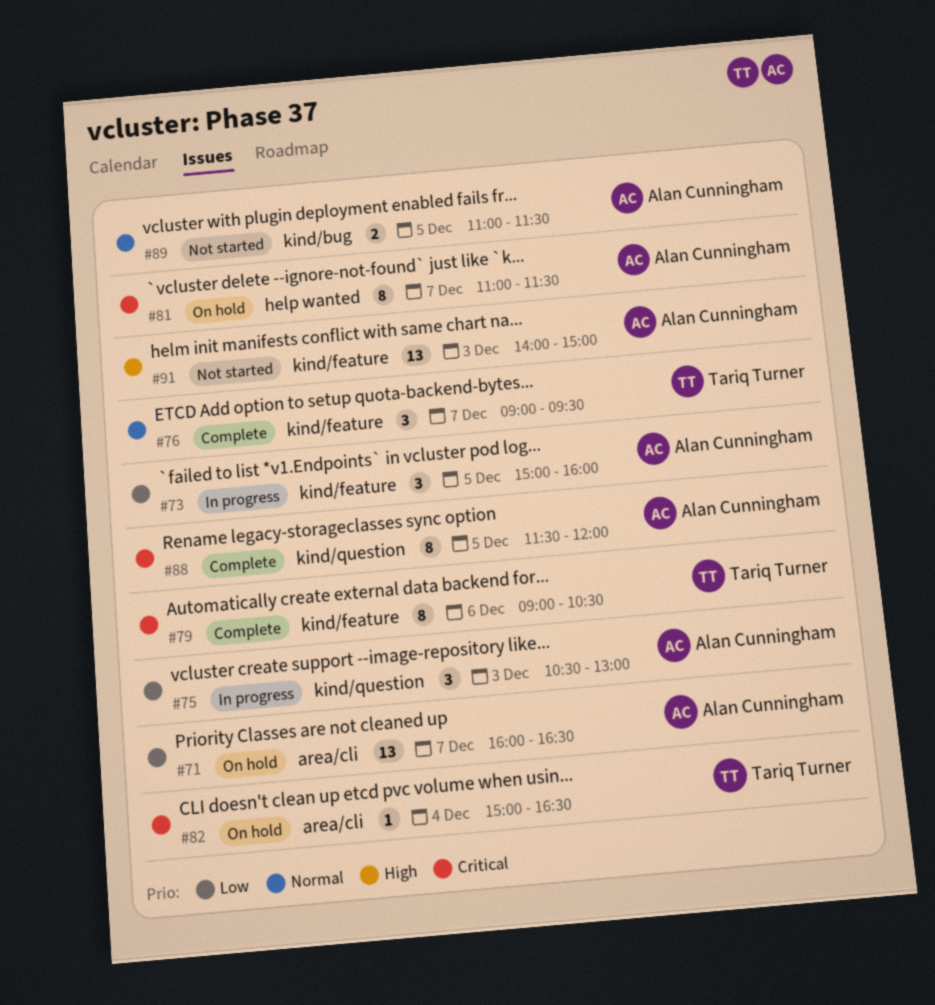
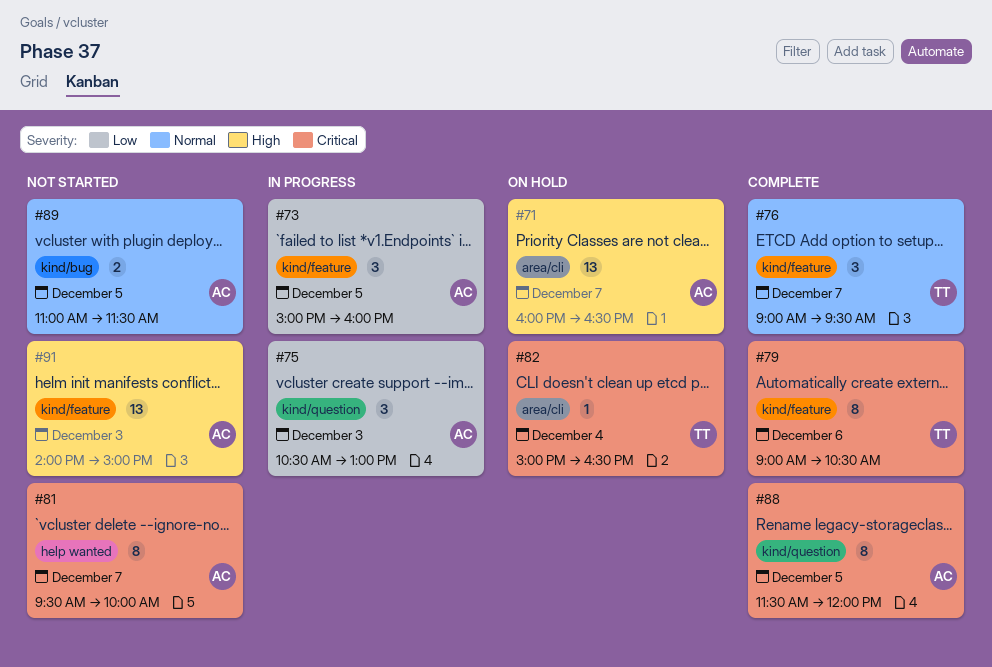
#71, priority: Low -> High
#81, status: On hold -> Not started
#81, begins: 11:00 -> 09:30
#81, ends: 11:30 -> 10:00

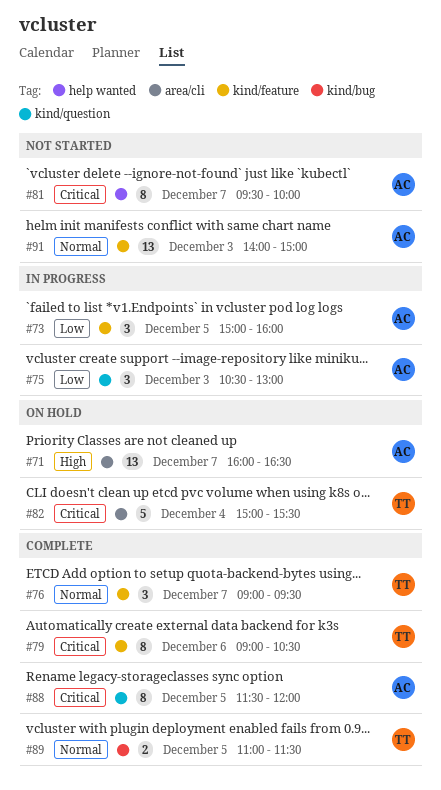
#82, estimate: 1 -> 5
#82, ends: 16:30 -> 15:30
#89, status: Not started -> Complete
#89, owner: AC -> TT
#91, priority: High -> Normal

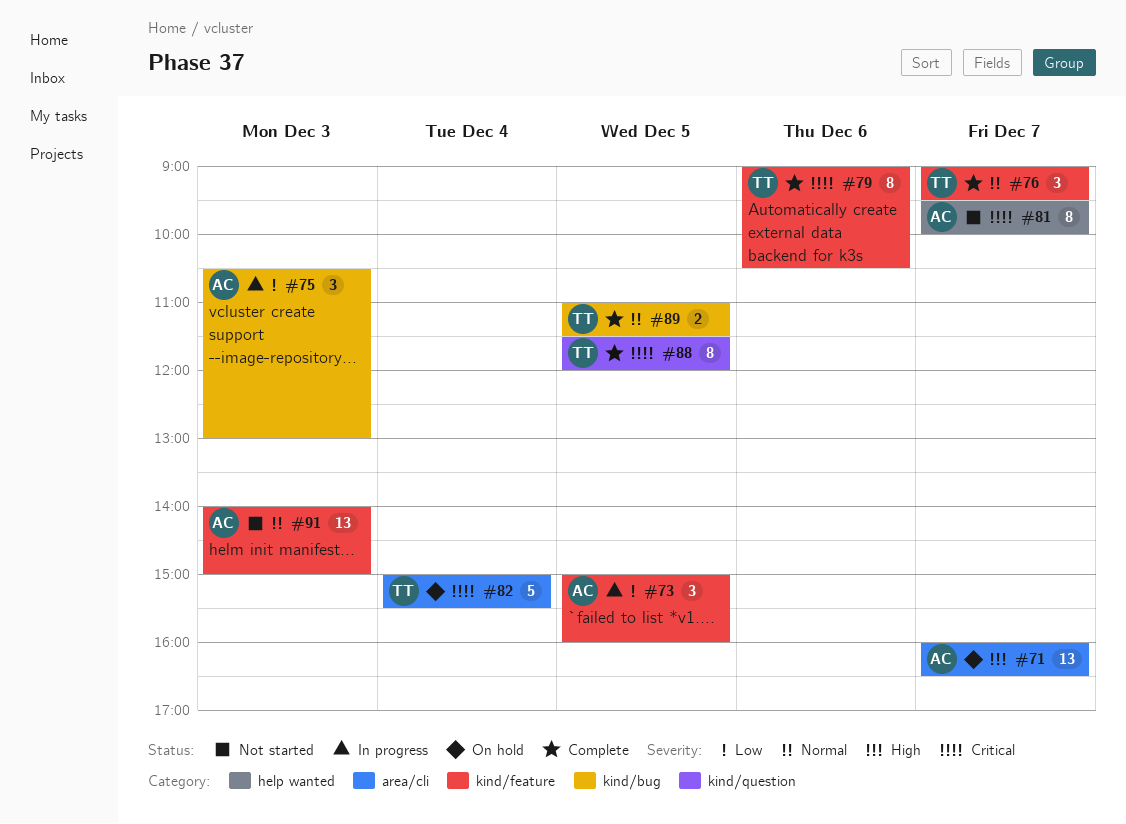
#75, label: kind/question -> kind/bug
#88, owner: AC -> TT

